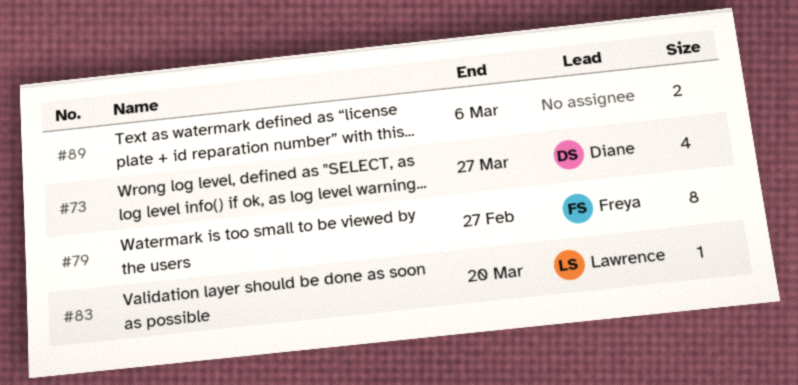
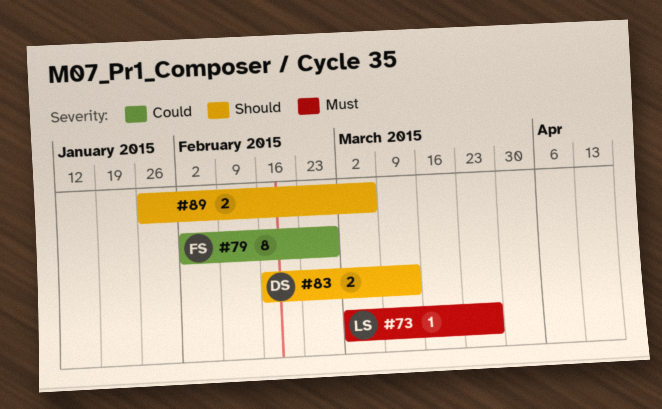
#73, owner: Diane -> Lawrence
#73, estimate: 4 -> 1
#83, owner: Lawrence -> Diane
#83, estimate: 1 -> 2
#83, due: Mar 20 -> Mar 13

